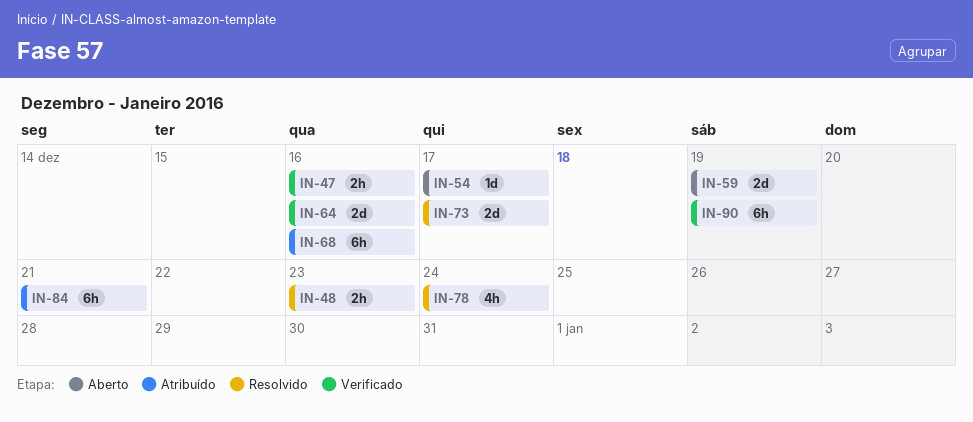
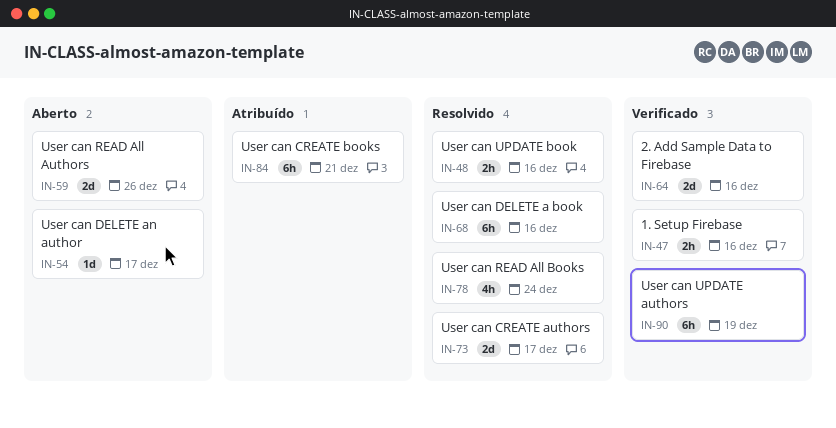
IN-48, due: Dec 23 -> Dec 16
IN-59, due: Dec 19 -> Dec 26
IN-68, status: Atribuído -> Resolvido

